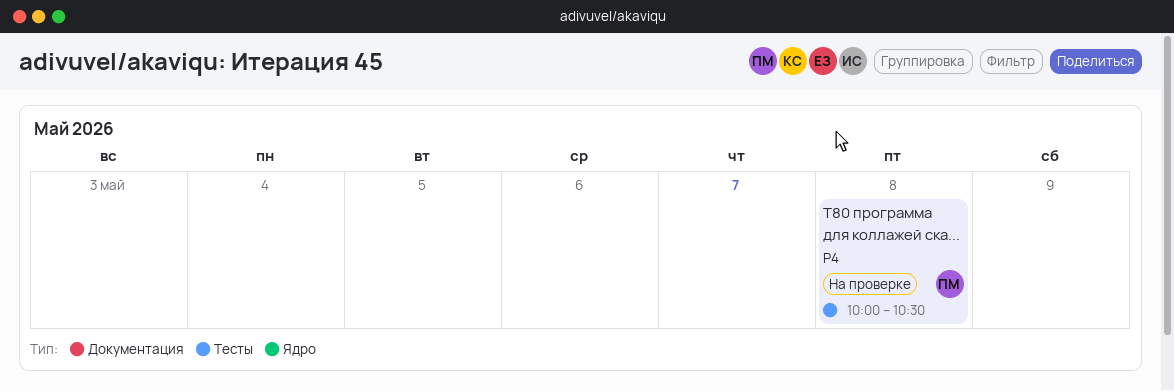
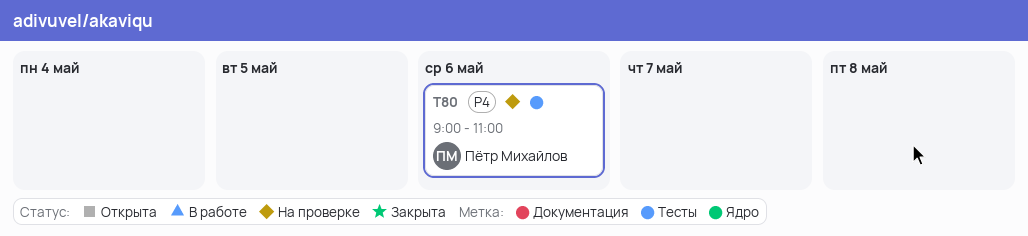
T80, day: May 8 -> May 6
T80, begins: 10:00 -> 09:00
T80, ends: 10:30 -> 11:00

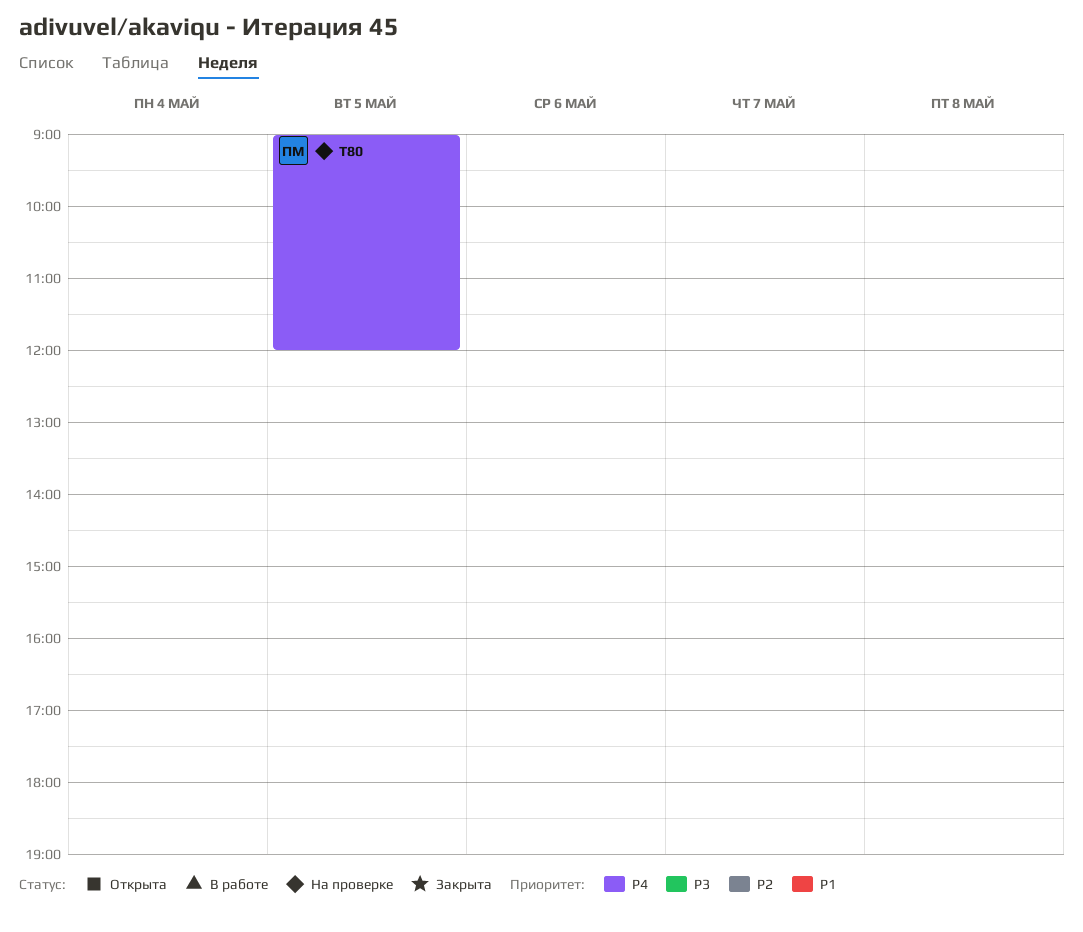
T80, day: May 6 -> May 5
T80, ends: 11:00 -> 12:00

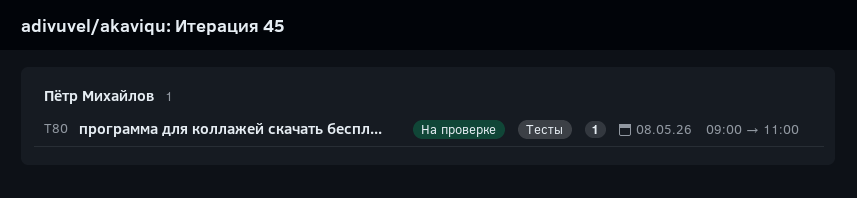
T80, day: May 5 -> May 8
T80, ends: 12:00 -> 11:00

